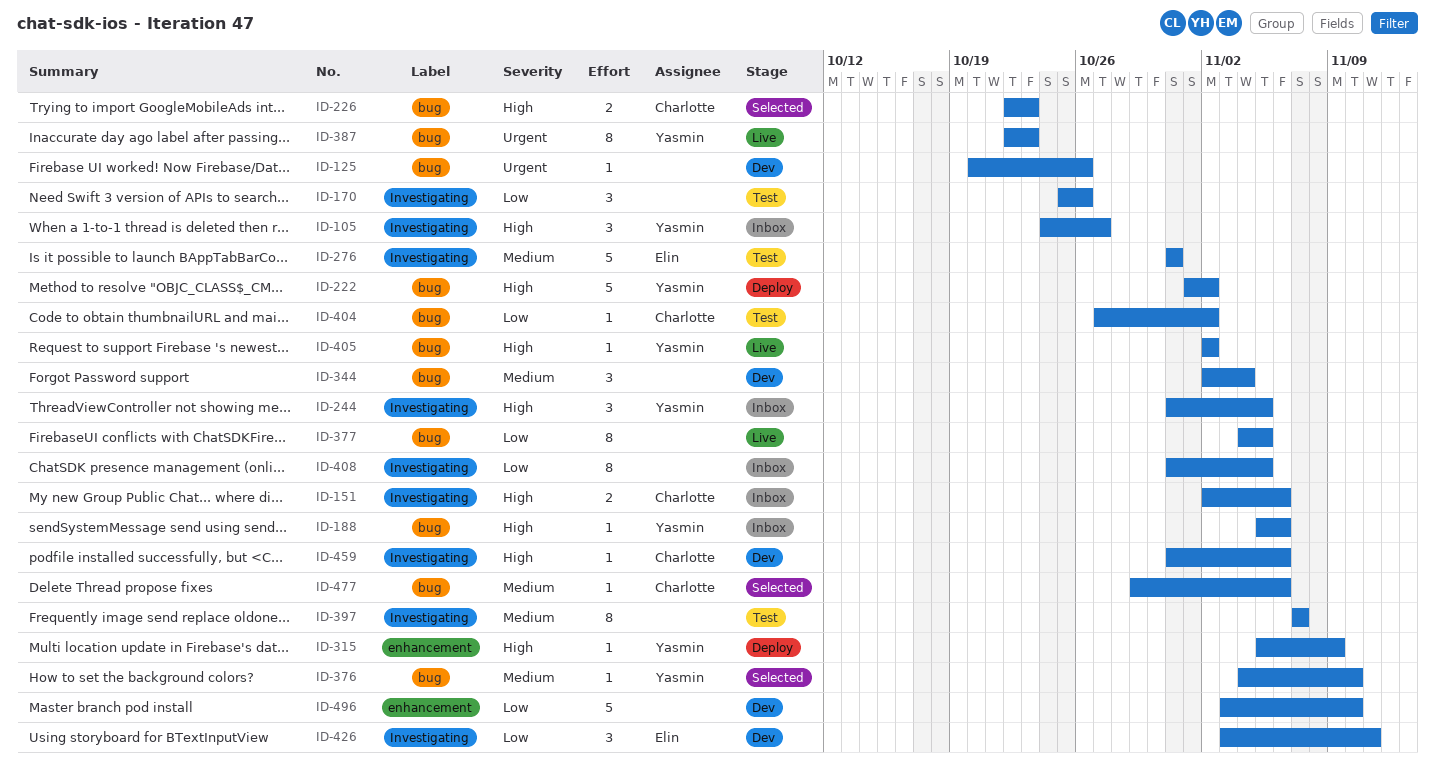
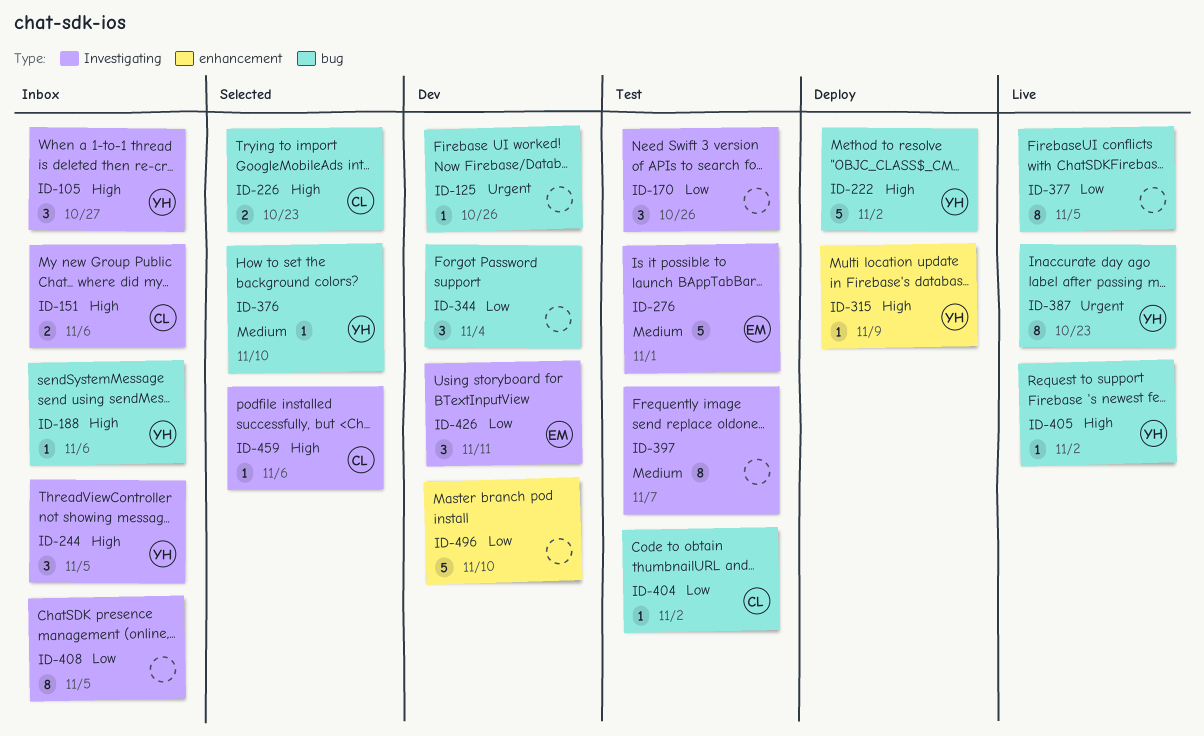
ID-276, due: Oct 31 -> Nov 1
ID-344, priority: Medium -> Low
ID-459, status: Dev -> Selected
ID-477: present -> none

